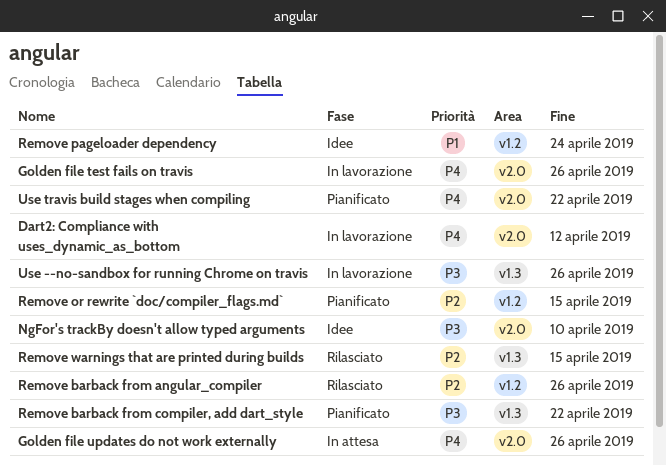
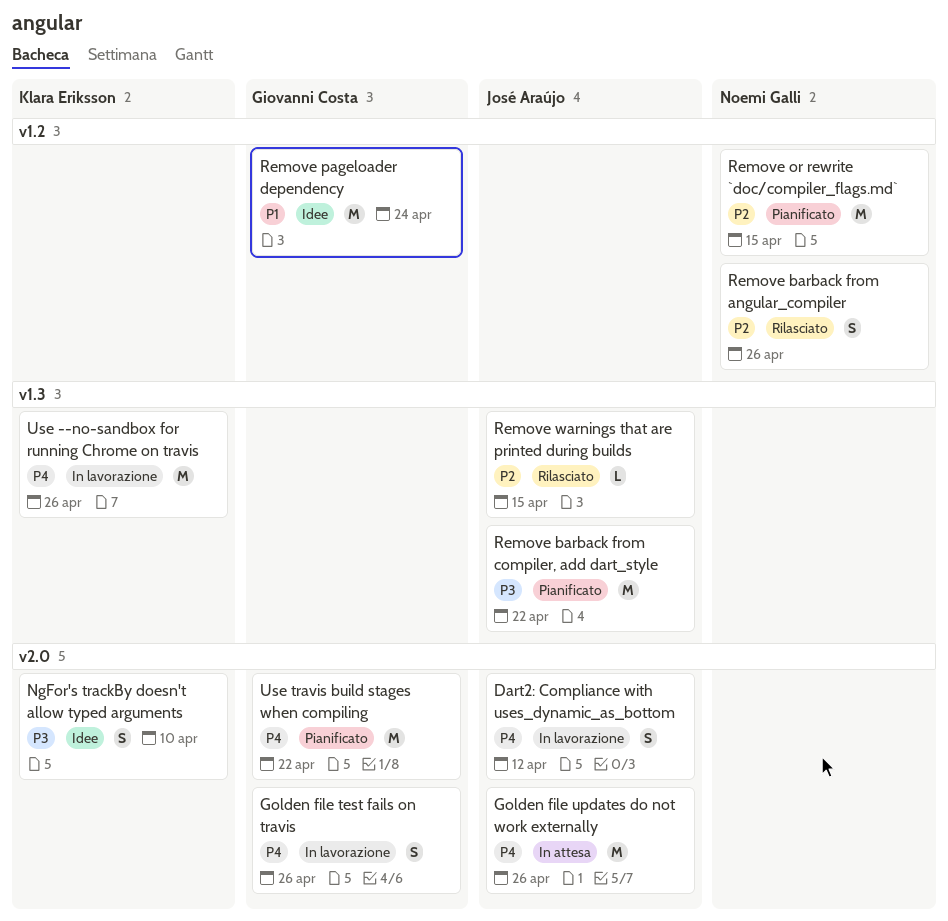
Use --no-sandbox for running Chrome on travis, priority: P3 -> P4

